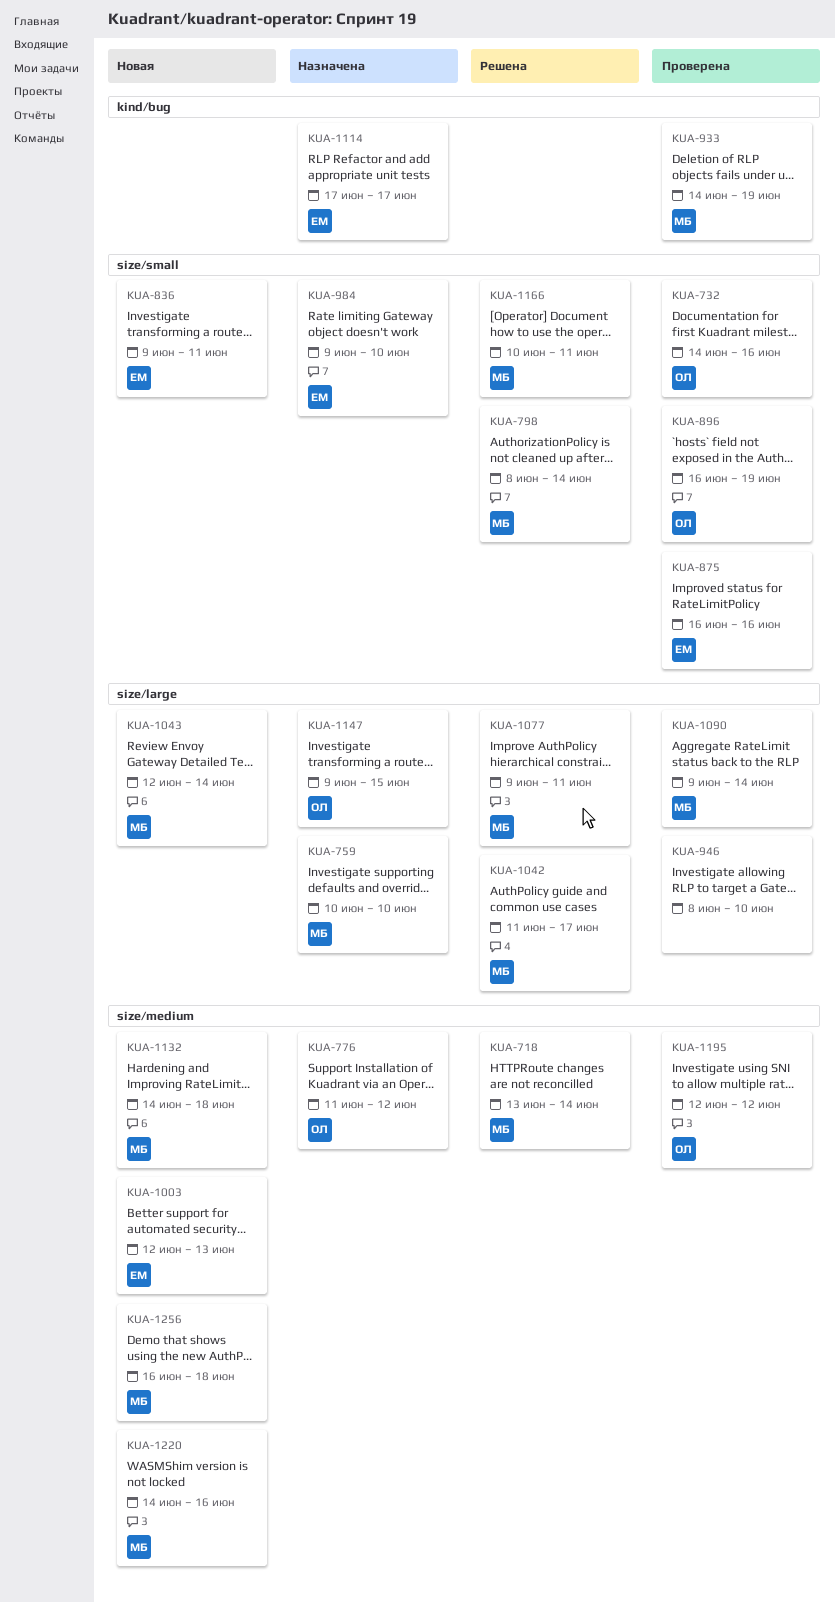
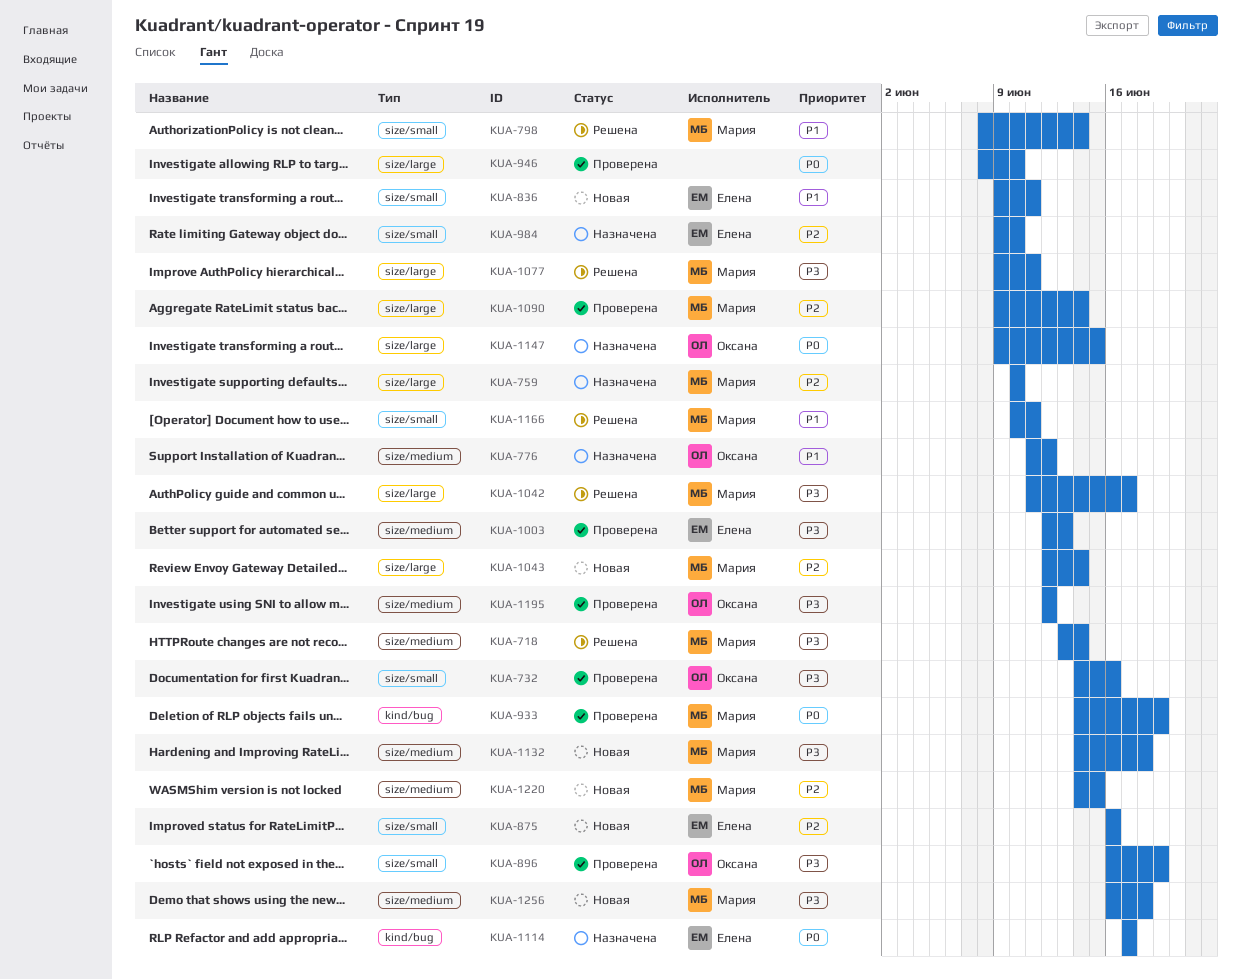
KUA-875, status: Проверена -> Новая
KUA-1003, status: Новая -> Проверена
KUA-1220, due: Jun 16 -> Jun 15

